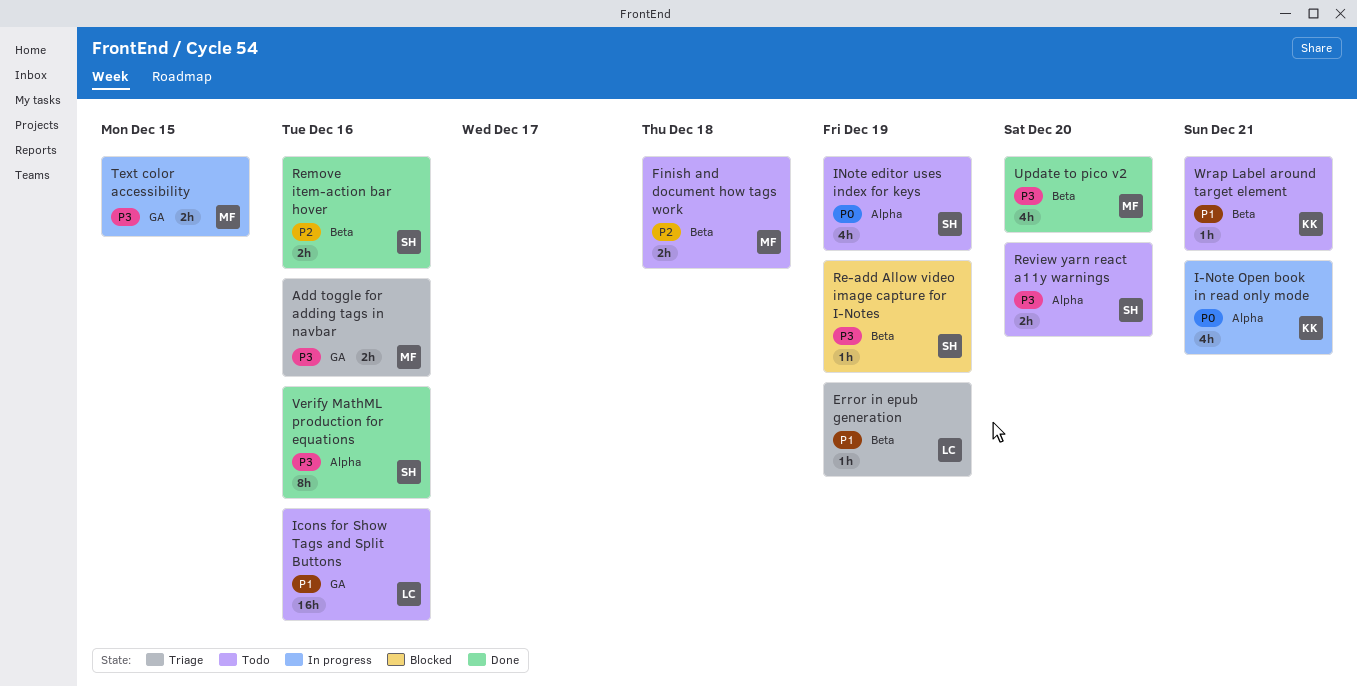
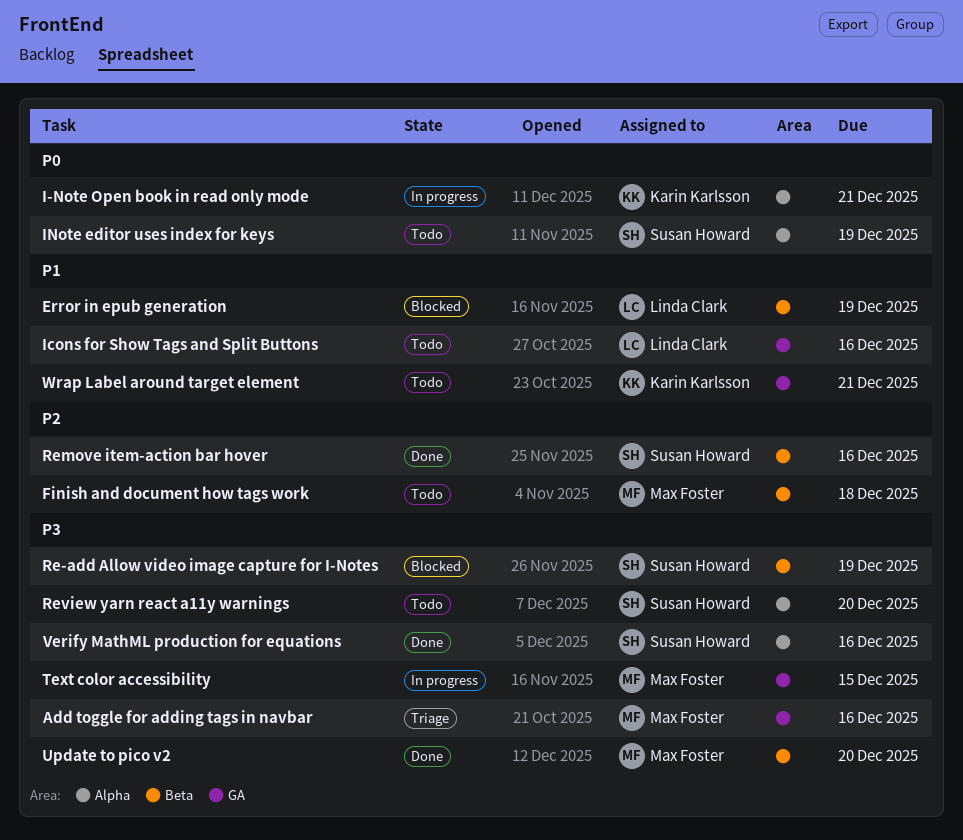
Error in epub generation, status: Triage -> Blocked
Wrap Label around target element, label: Beta -> GA

